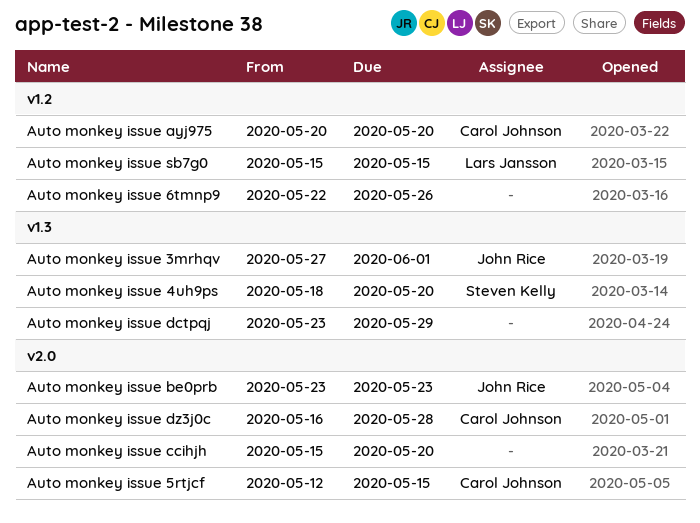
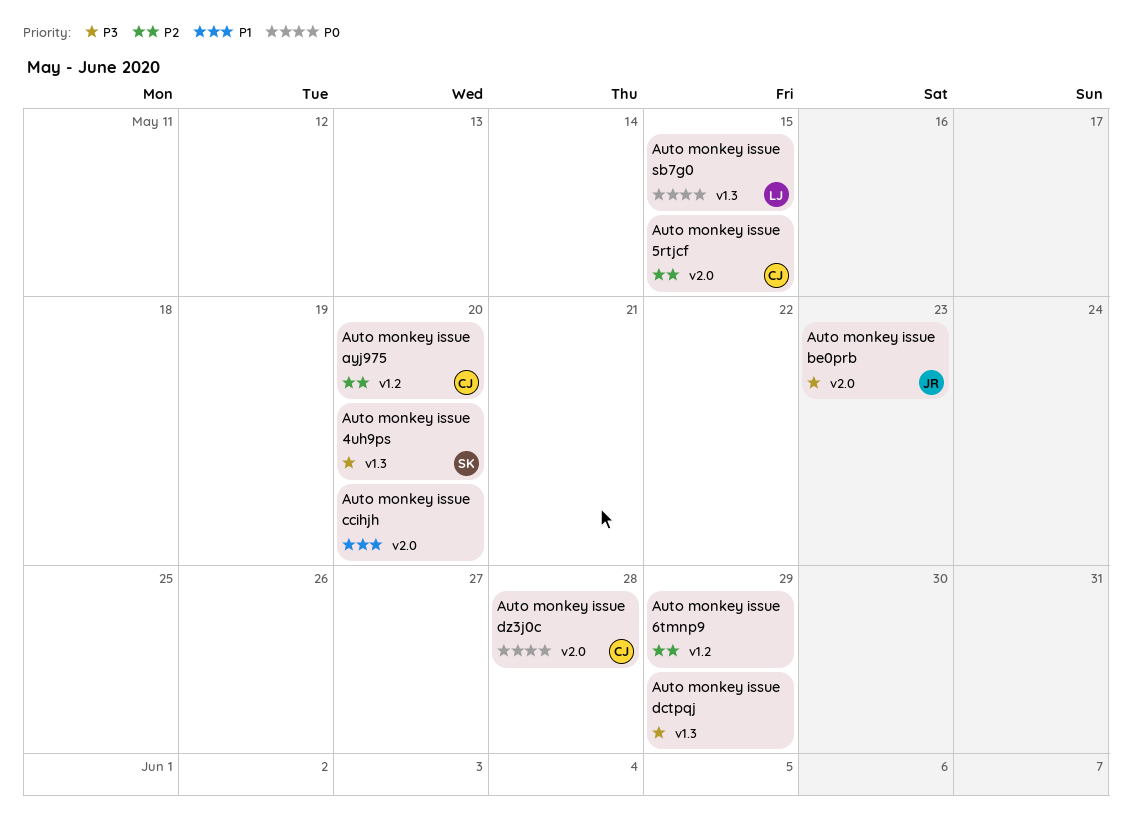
Auto monkey issue 3mrhqv: present -> none
Auto monkey issue 6tmnp9, due: May 26 -> May 29
Auto monkey issue sb7g0, label: v1.2 -> v1.3

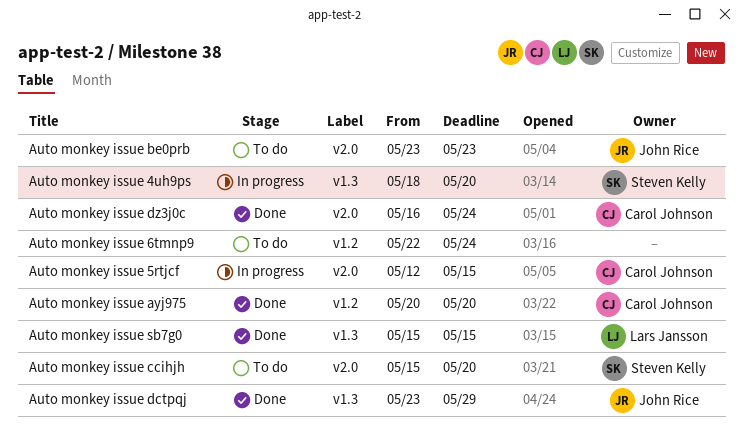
Auto monkey issue 6tmnp9, due: May 29 -> May 24
Auto monkey issue ccihjh, owner: none -> Steven Kelly
Auto monkey issue dctpqj, owner: none -> John Rice
Auto monkey issue dz3j0c, due: May 28 -> May 24

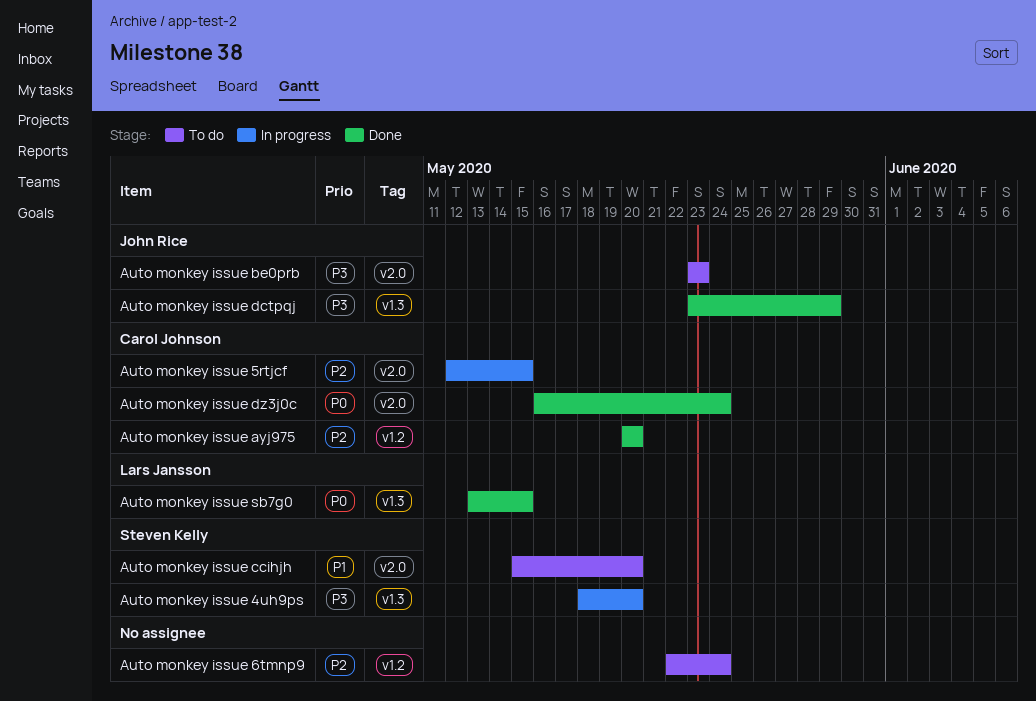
Auto monkey issue sb7g0, start: May 15 -> May 13

